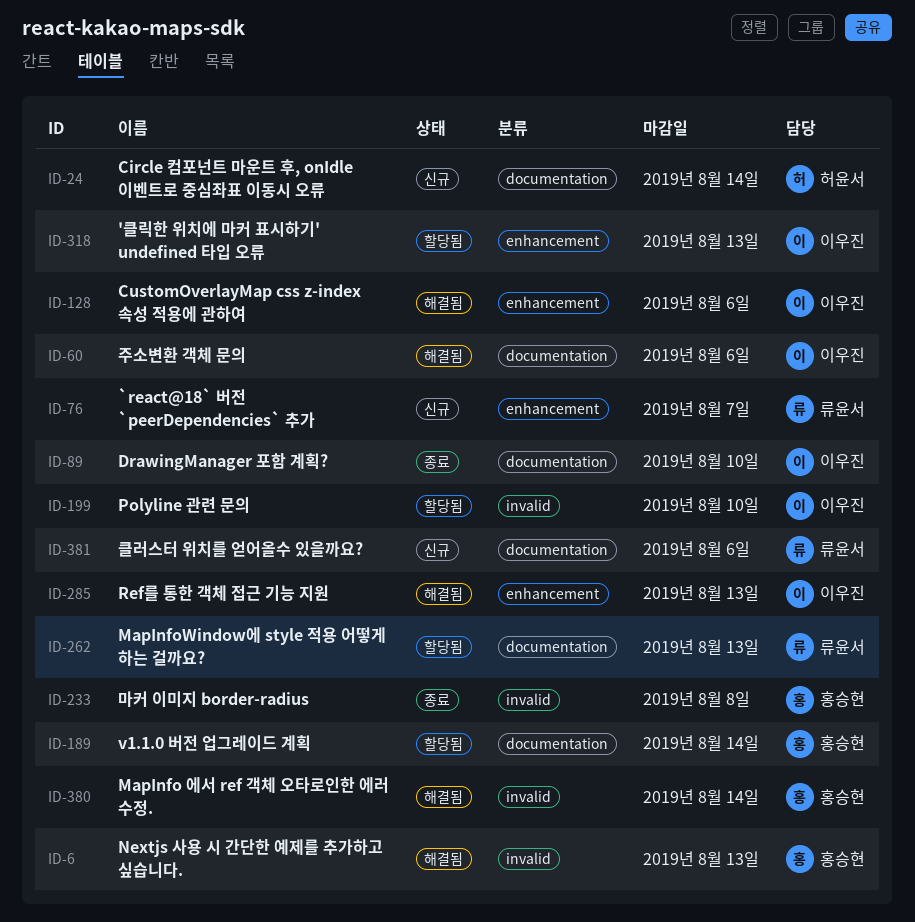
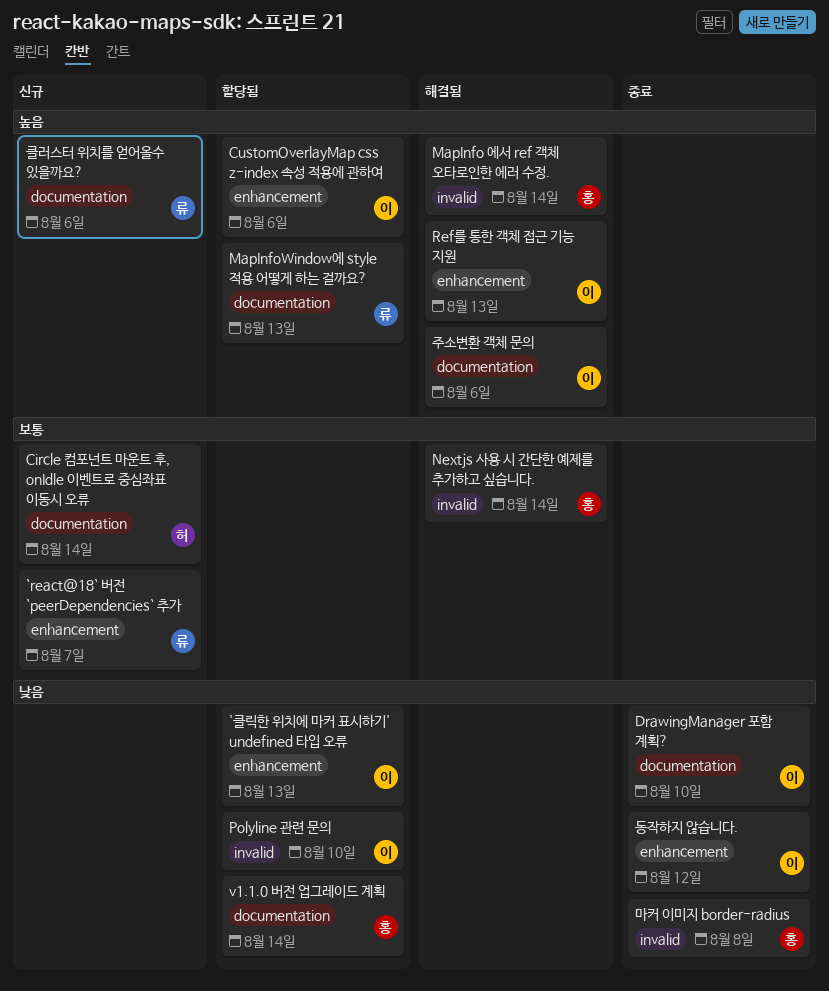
CustomOverlayMap css z-index 속성 적용에 관하여, status: 해결됨 -> 할당됨
Nextjs 사용 시 간단한 예제를 추가하고 싶습니다., due: Aug 13 -> Aug 14
동작하지 않습니다.: none -> present

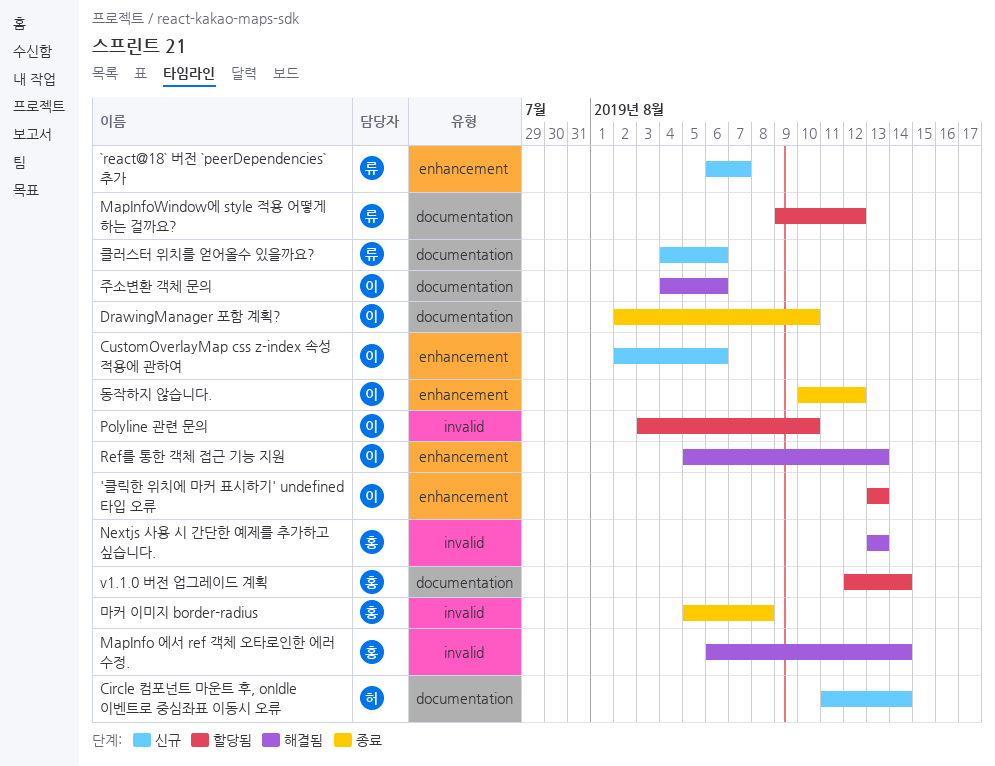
CustomOverlayMap css z-index 속성 적용에 관하여, status: 할당됨 -> 신규
MapInfoWindow에 style 적용 어떻게 하는 걸까요?, due: Aug 13 -> Aug 12
Nextjs 사용 시 간단한 예제를 추가하고 싶습니다., due: Aug 14 -> Aug 13

